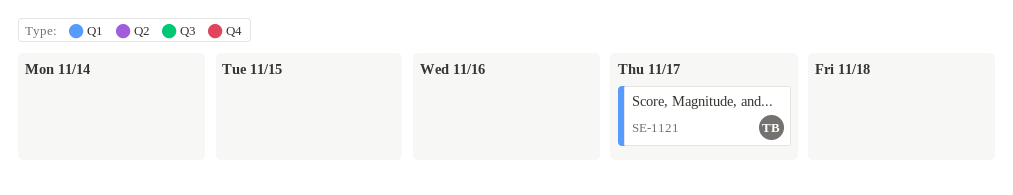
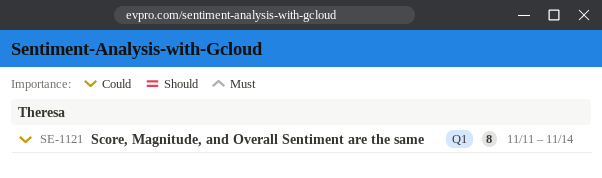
SE-1121, due: Nov 17 -> Nov 14

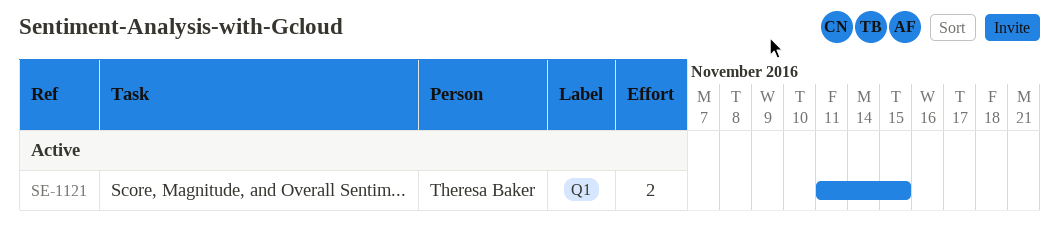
SE-1121, estimate: 8 -> 2
SE-1121, due: Nov 14 -> Nov 15

